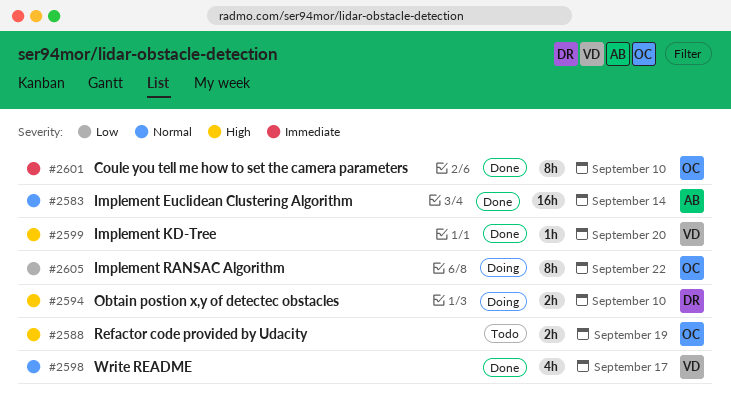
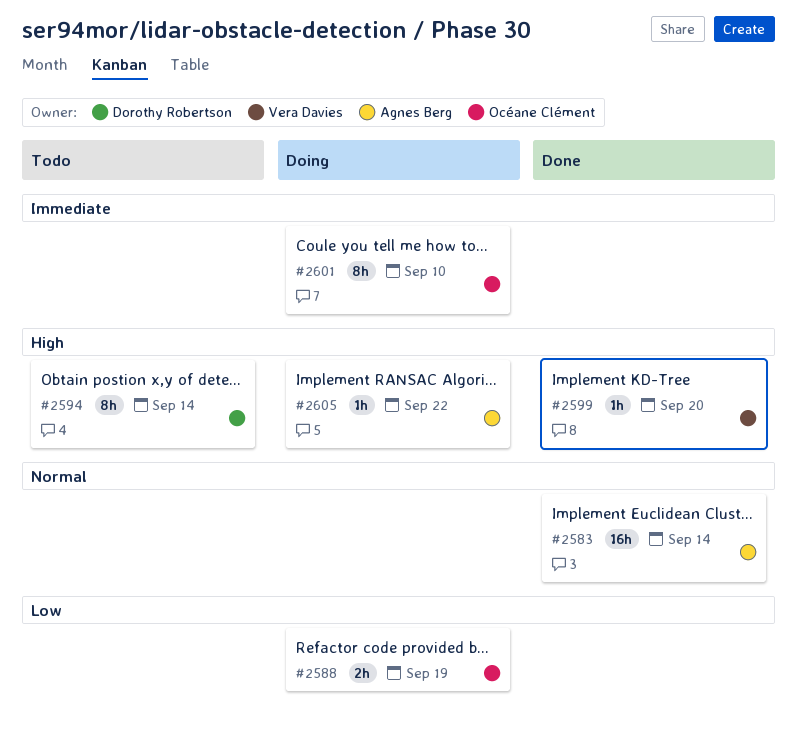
#2588, status: Todo -> Doing
#2588, priority: High -> Low
#2594, status: Doing -> Todo
#2594, estimate: 2h -> 8h
#2594, due: Sep 10 -> Sep 14
#2598: present -> none
#2601, status: Done -> Doing
#2605, owner: Océane Clément -> Agnes Berg
#2605, priority: Low -> High
#2605, estimate: 8h -> 1h

